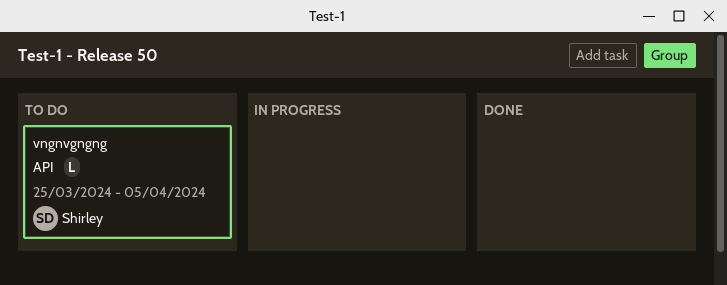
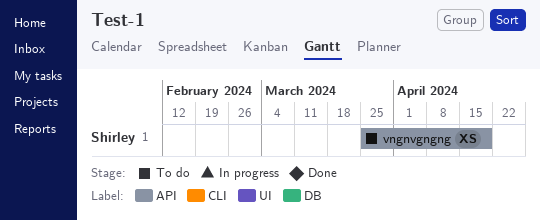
vngnvgngng, estimate: L -> XS
vngnvgngng, due: Apr 5 -> Apr 19

